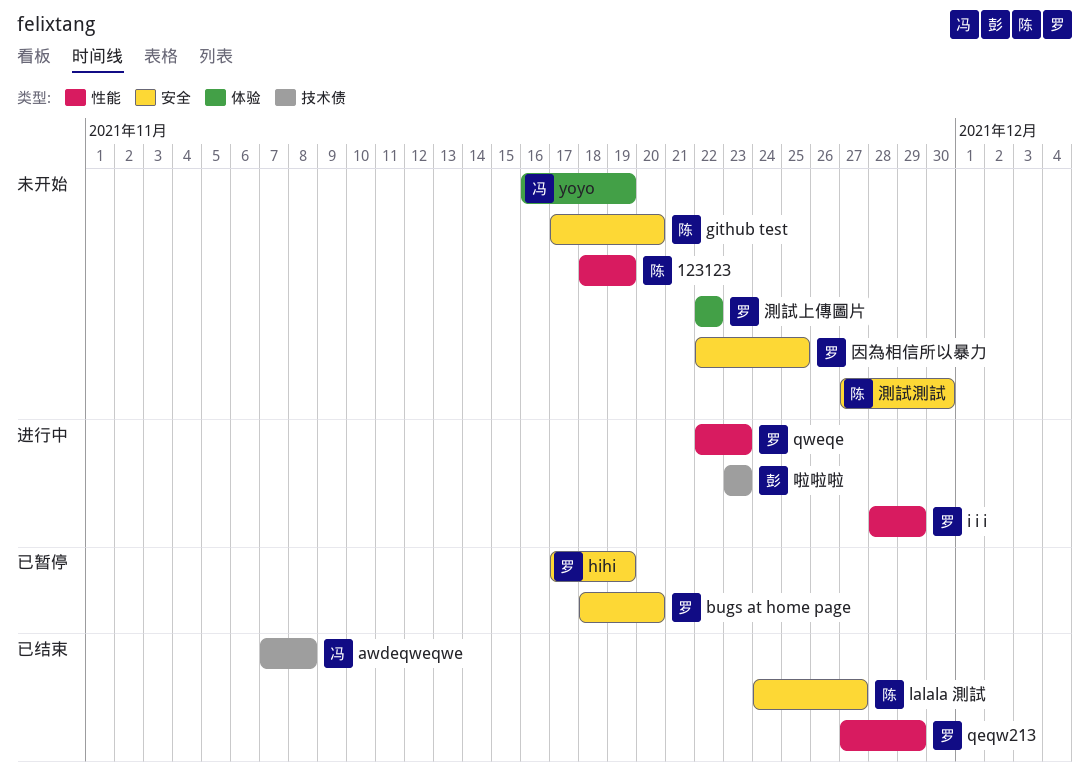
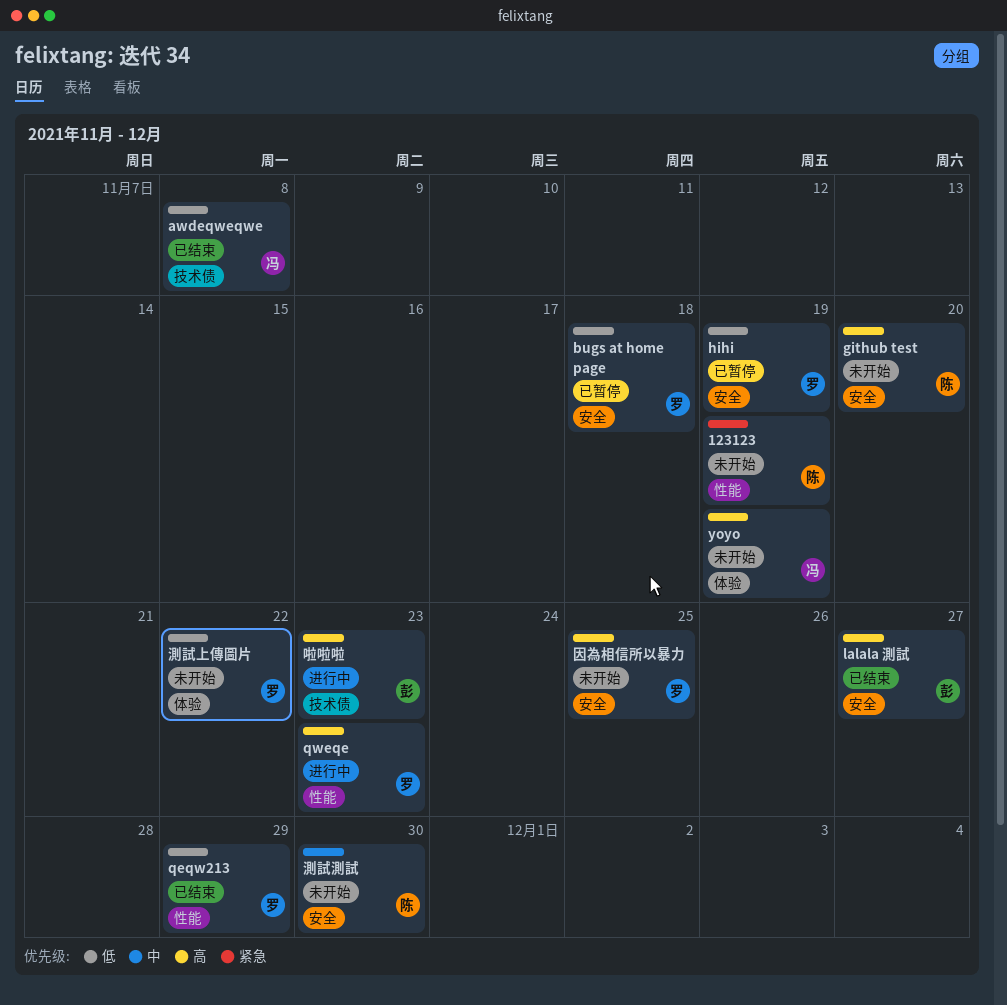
bugs at home page, due: Nov 20 -> Nov 18
i i i: present -> none
lalala 測試, owner: 陈 -> 彭

